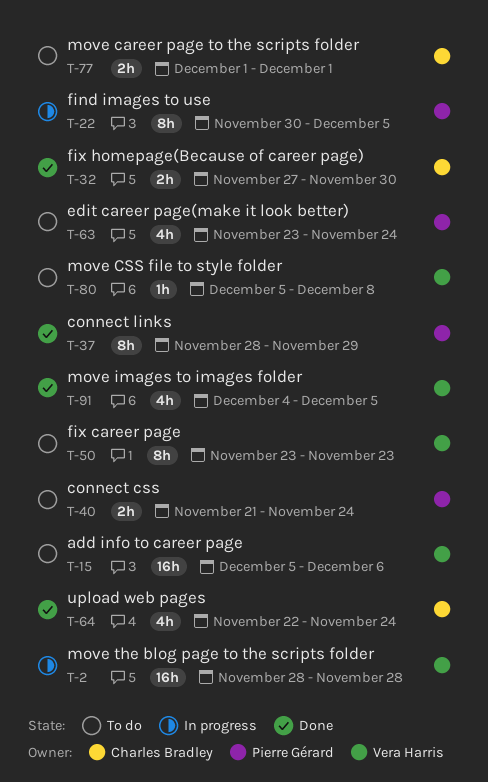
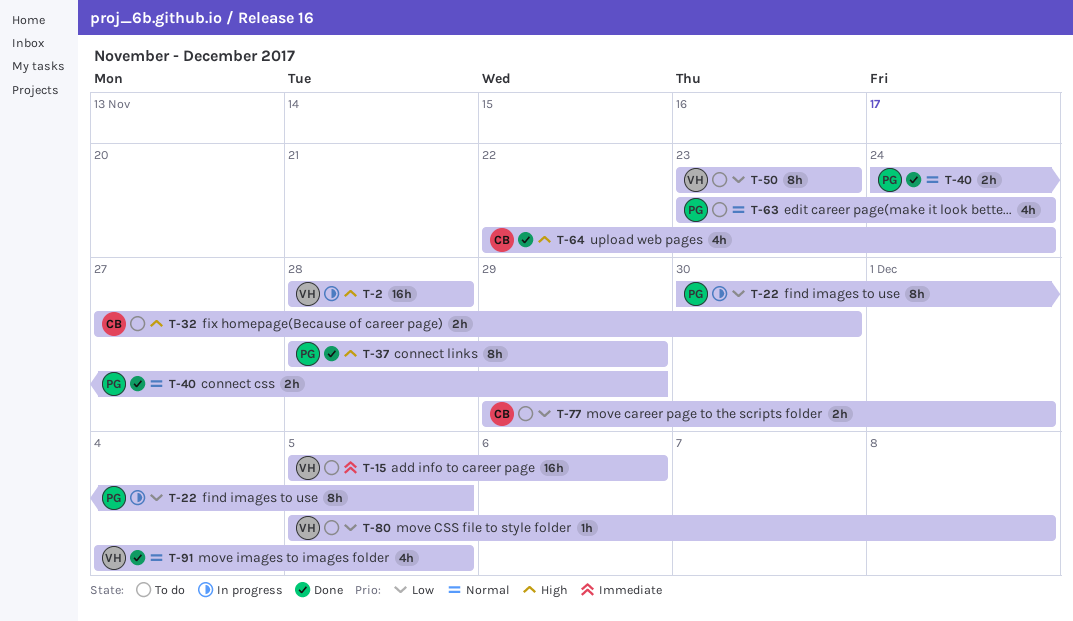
T-32, status: Done -> To do
T-40, status: To do -> Done
T-40, start: Nov 21 -> Nov 24
T-40, due: Nov 24 -> Nov 29
T-77, start: Dec 1 -> Nov 29

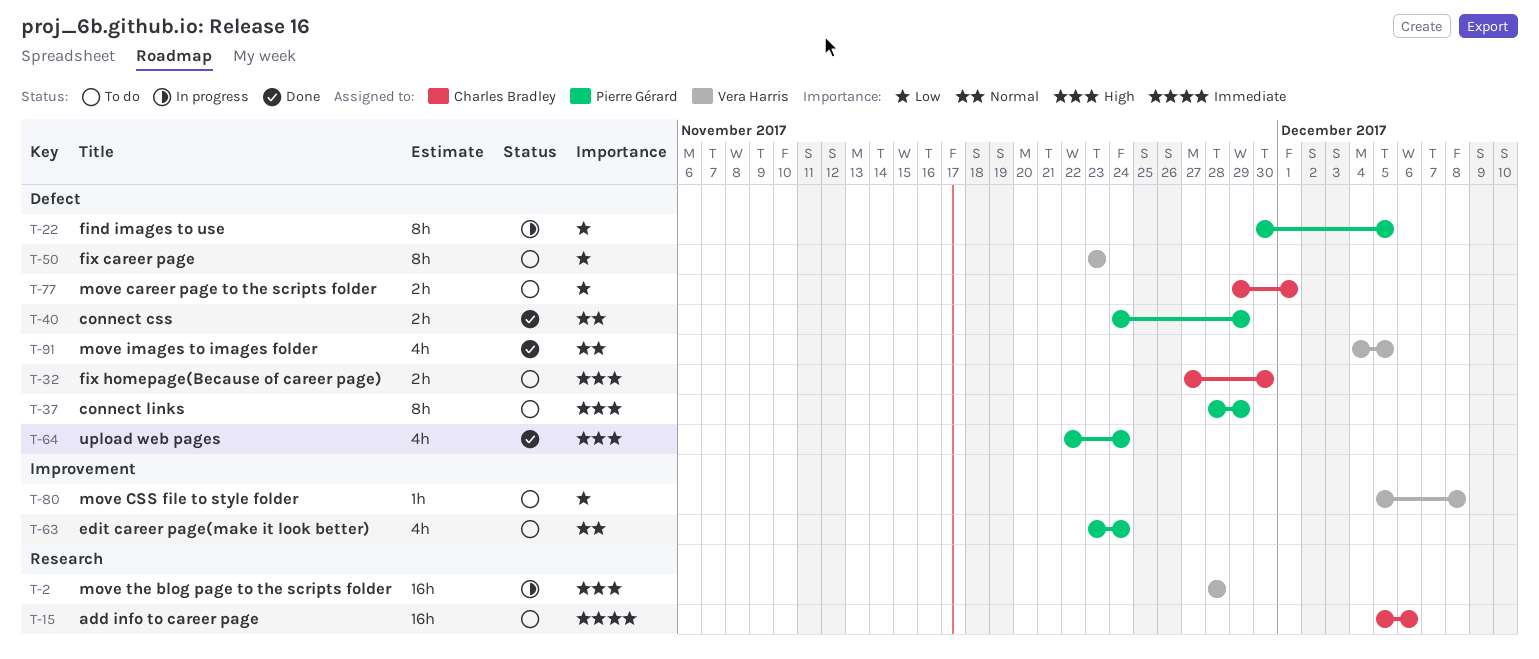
T-15, owner: Vera Harris -> Charles Bradley
T-37, status: Done -> To do
T-64, owner: Charles Bradley -> Pierre Gérard

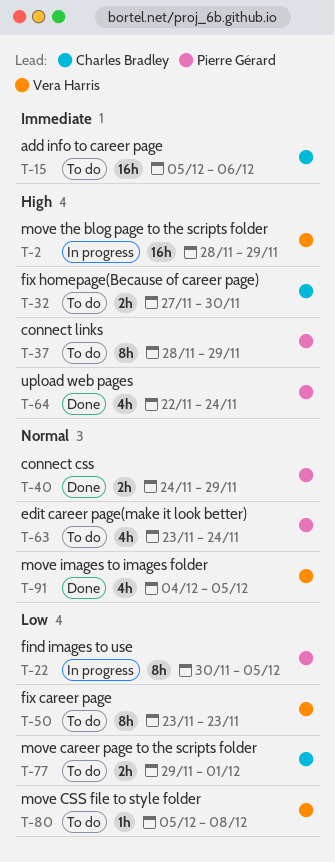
T-2, due: Nov 28 -> Nov 29

